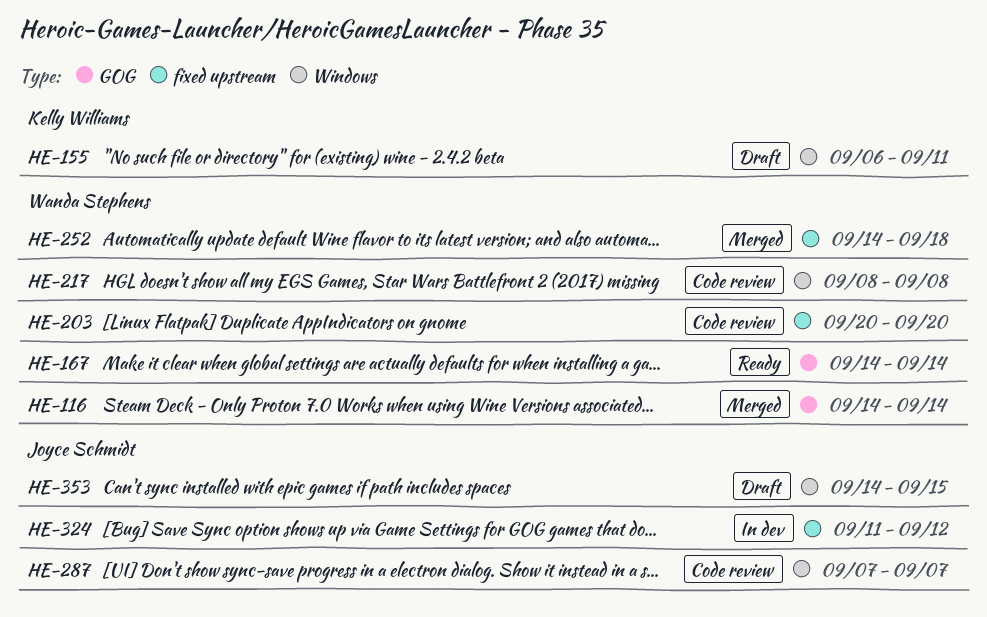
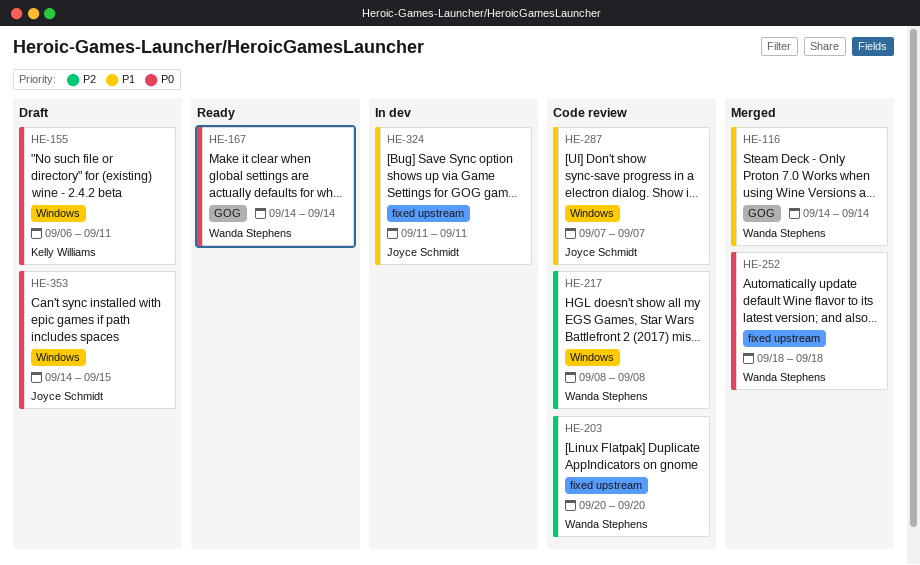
HE-252, start: Sep 14 -> Sep 18
HE-324, due: Sep 12 -> Sep 11

